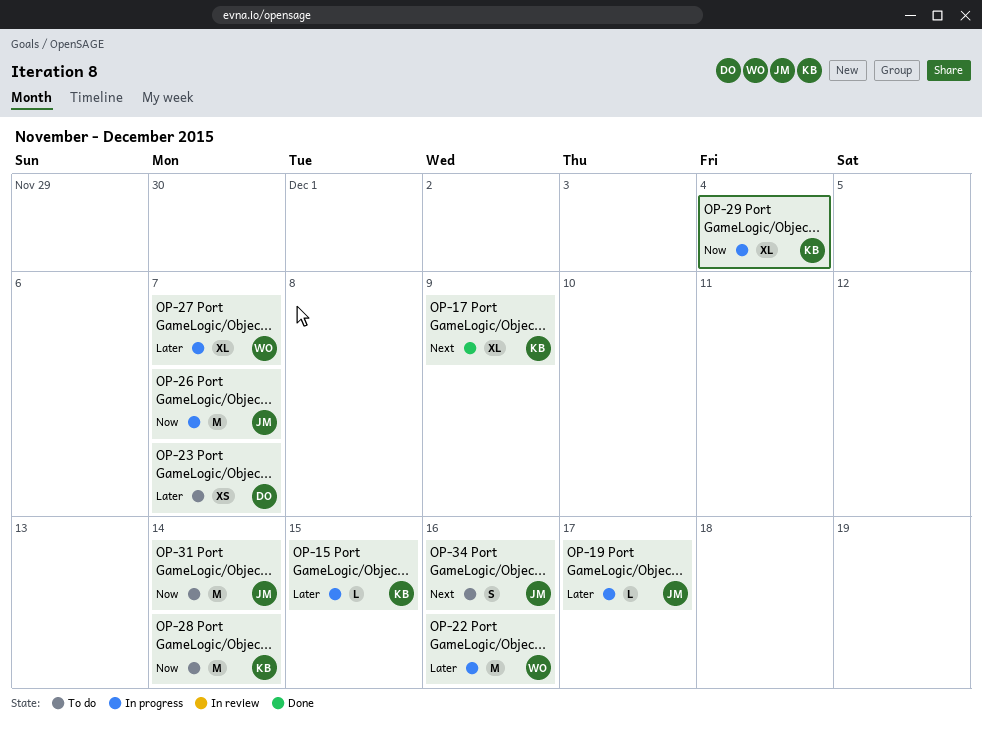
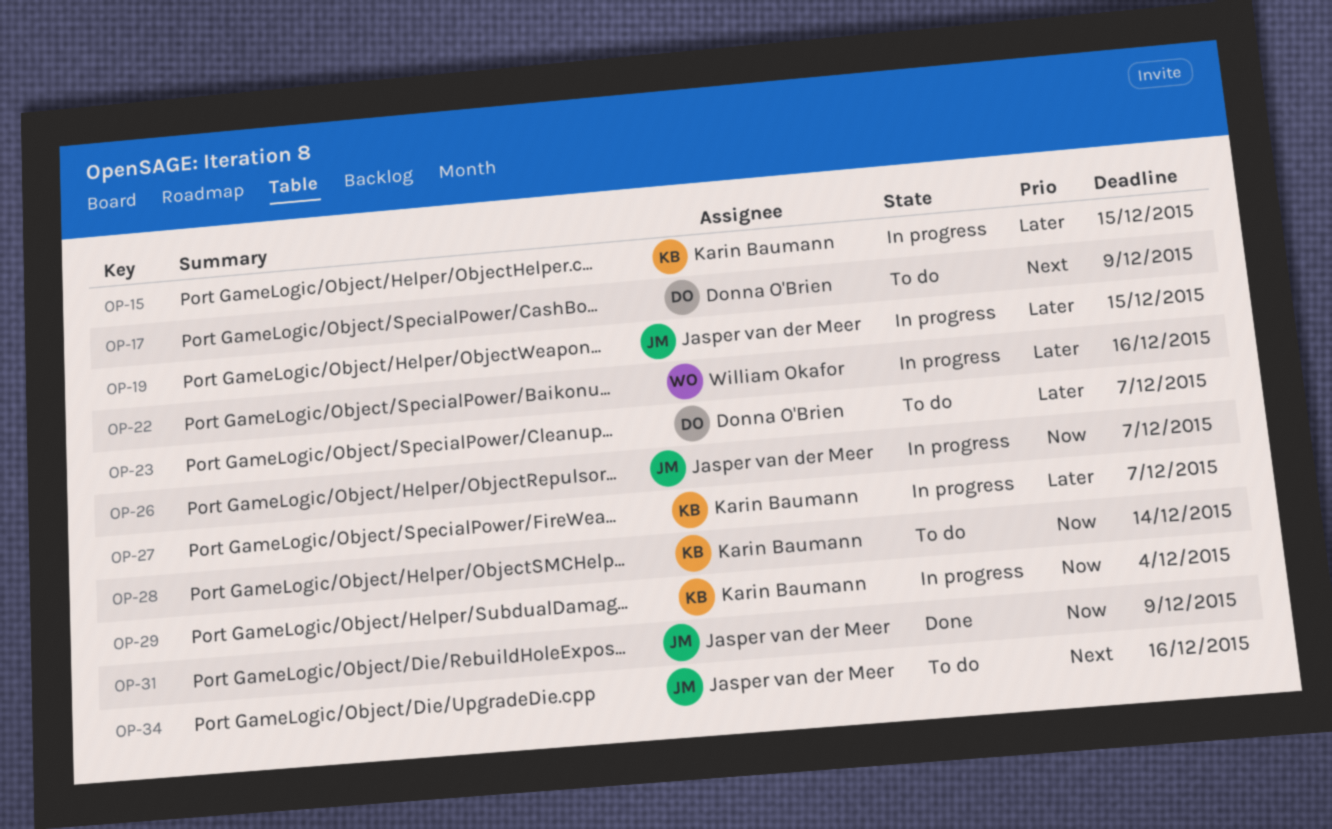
OP-17, status: Done -> To do
OP-17, owner: Karin Baumann -> Donna O'Brien
OP-19, due: Dec 17 -> Dec 15
OP-27, owner: William Okafor -> Karin Baumann
OP-31, status: To do -> Done
OP-31, due: Dec 14 -> Dec 9

